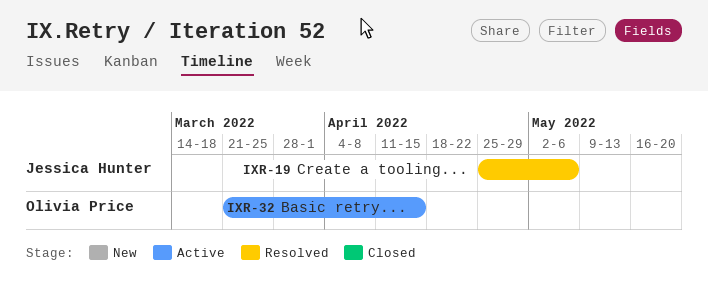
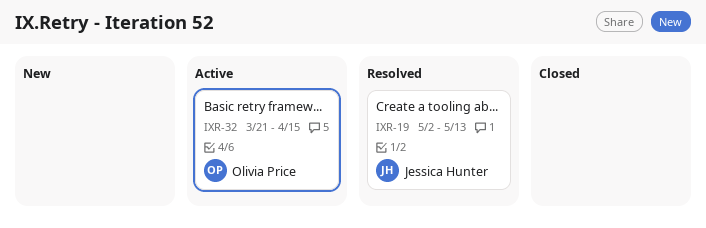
IXR-19, start: Apr 25 -> May 2
IXR-19, due: May 6 -> May 13

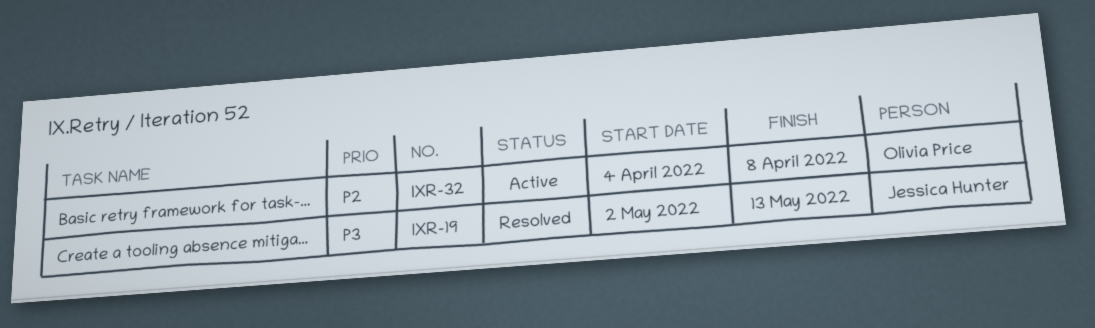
IXR-32, start: Mar 21 -> Apr 4
IXR-32, due: Apr 15 -> Apr 8

